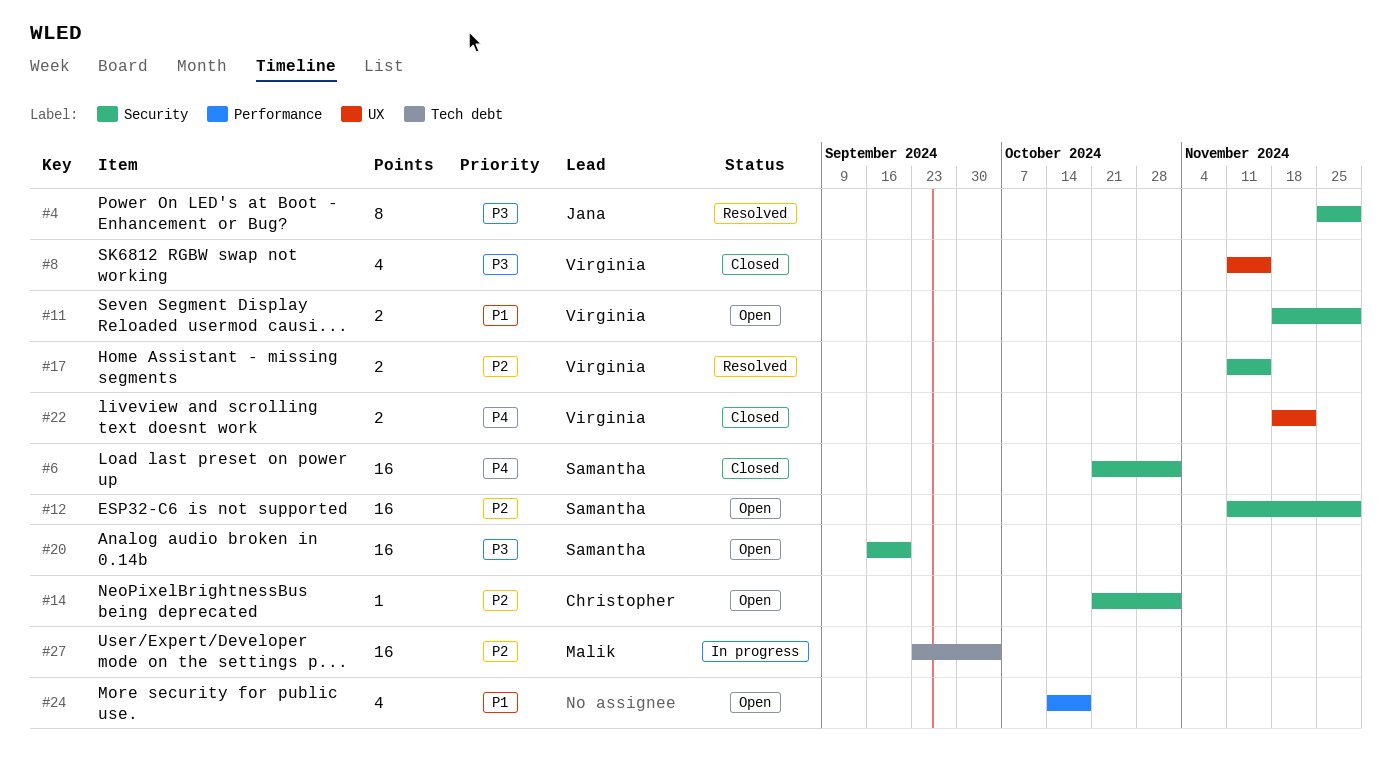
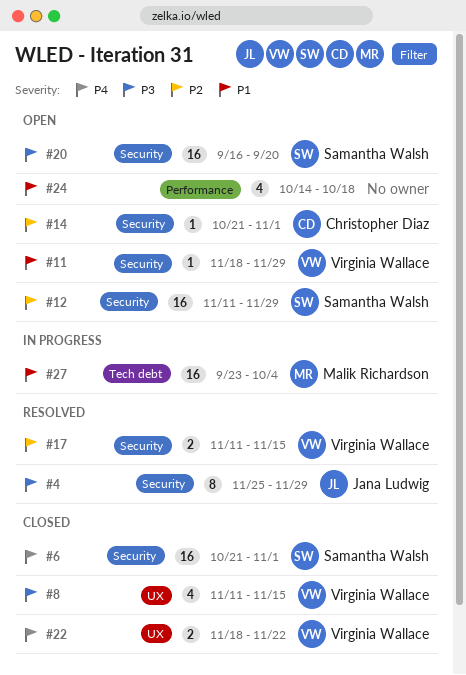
#11, estimate: 2 -> 1
#27, priority: P2 -> P1

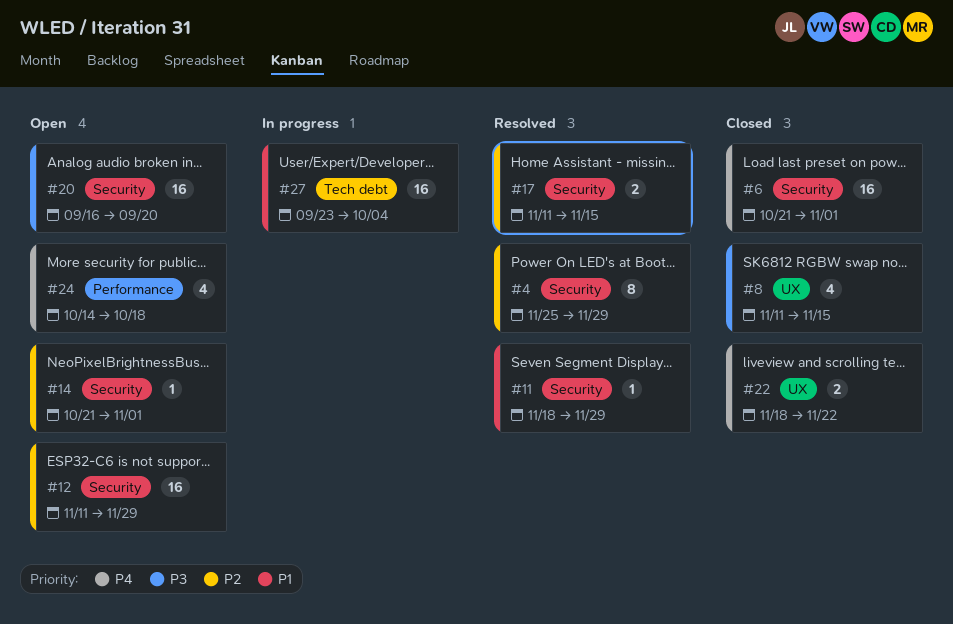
#4, priority: P3 -> P2
#11, status: Open -> Resolved
#24, priority: P1 -> P4

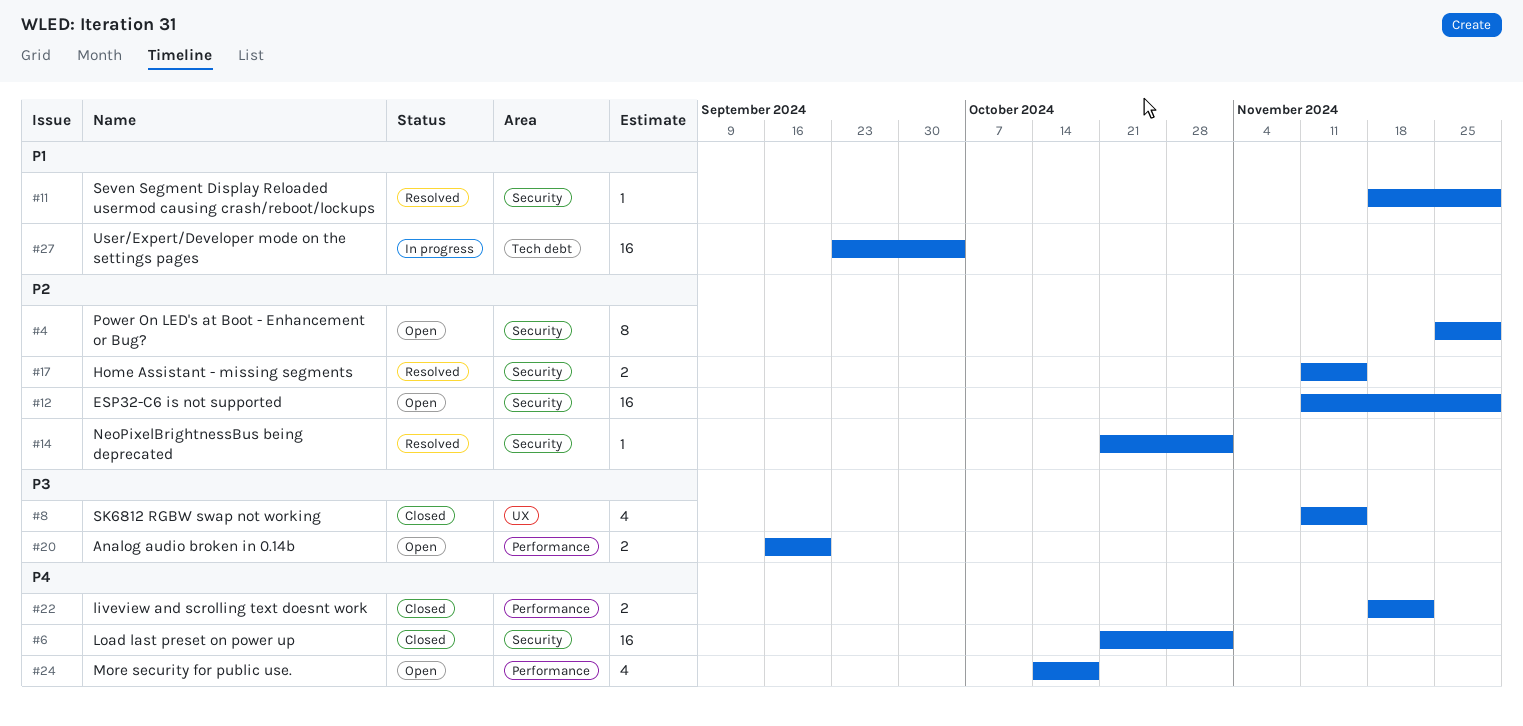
#4, status: Resolved -> Open
#14, status: Open -> Resolved
#20, label: Security -> Performance
#20, estimate: 16 -> 2
#22, label: UX -> Performance

